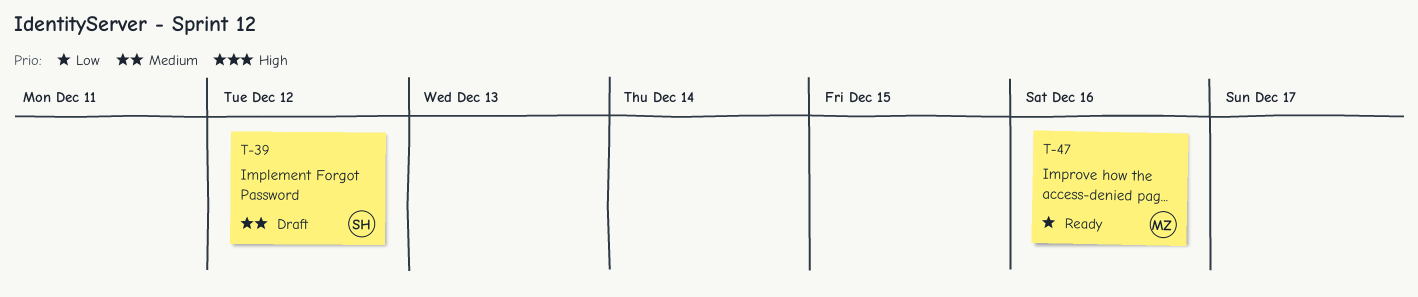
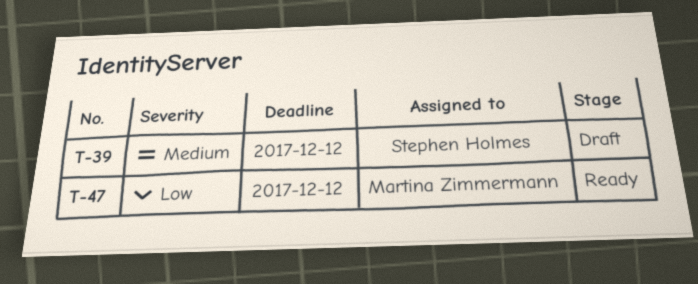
T-47, due: Dec 16 -> Dec 12

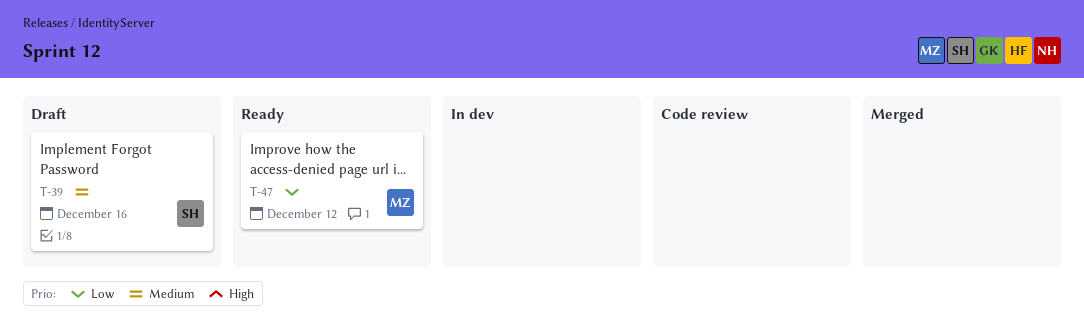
T-39, due: Dec 12 -> Dec 16

